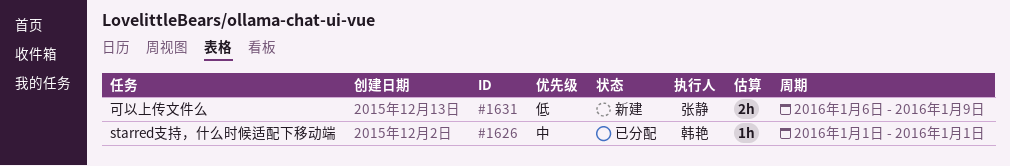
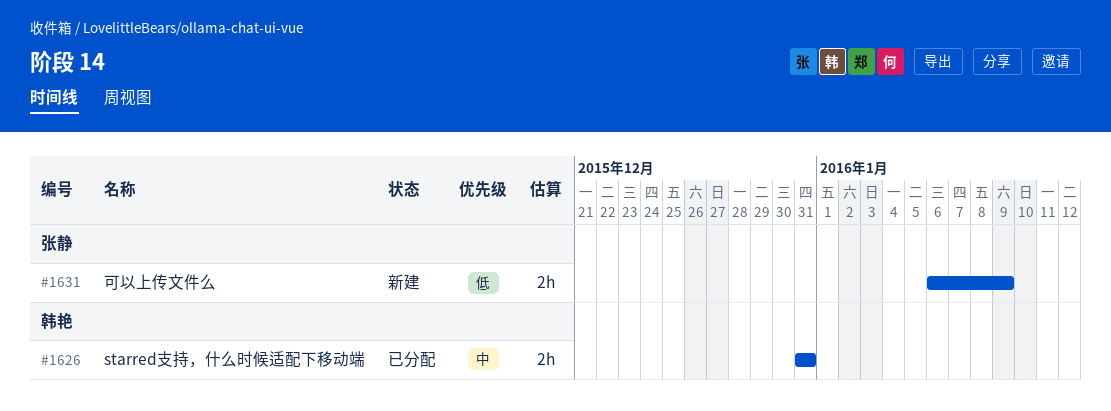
#1626, estimate: 1h -> 2h
#1626, start: Jan 1 -> Dec 31
#1626, due: Jan 1 -> Dec 31

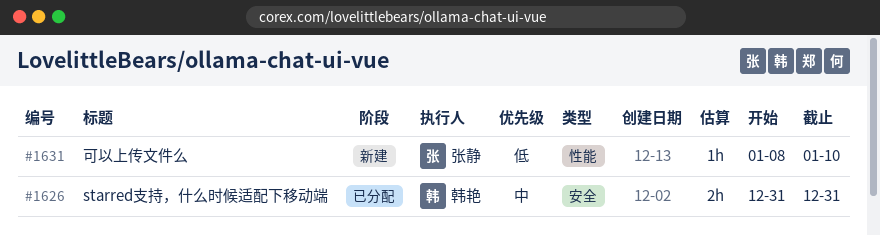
#1631, estimate: 2h -> 1h
#1631, start: Jan 6 -> Jan 8
#1631, due: Jan 9 -> Jan 10

